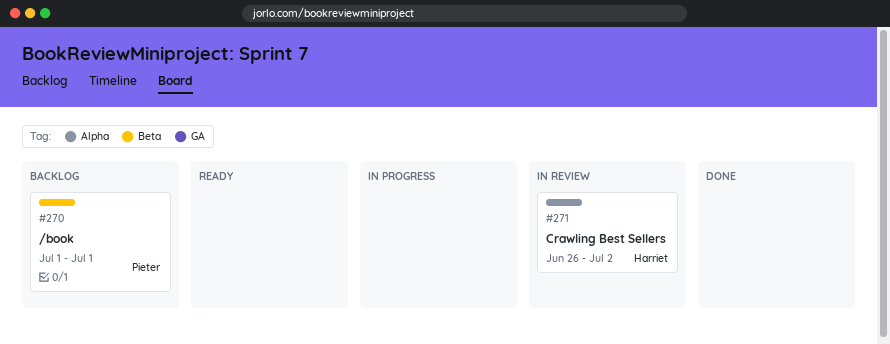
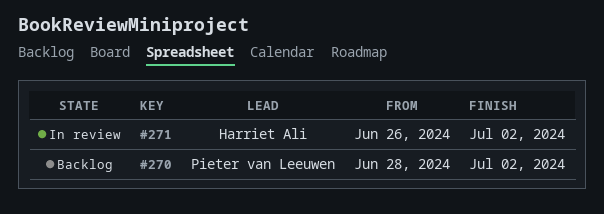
#270, start: Jul 1 -> Jun 28
#270, due: Jul 1 -> Jul 2

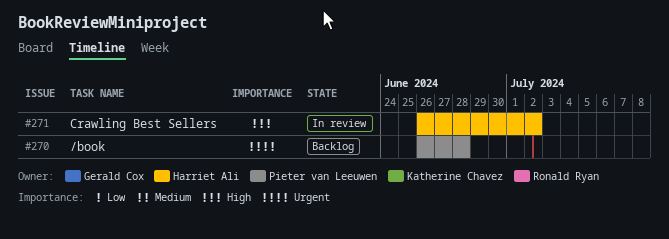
#270, start: Jun 28 -> Jun 26
#270, due: Jul 2 -> Jun 28

